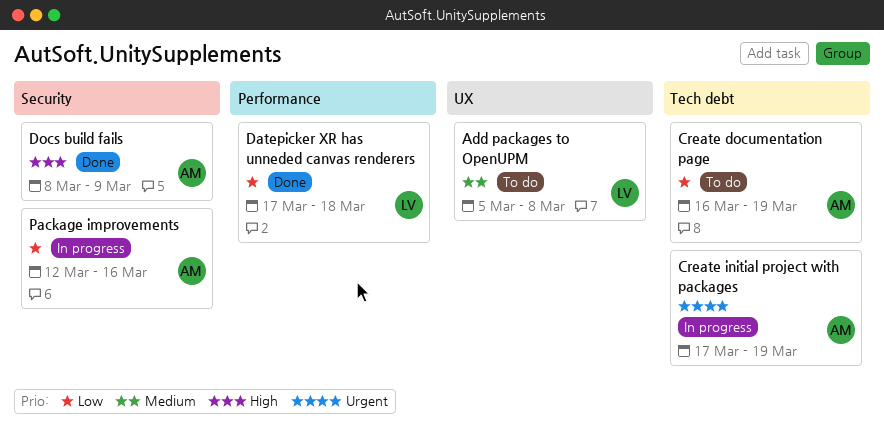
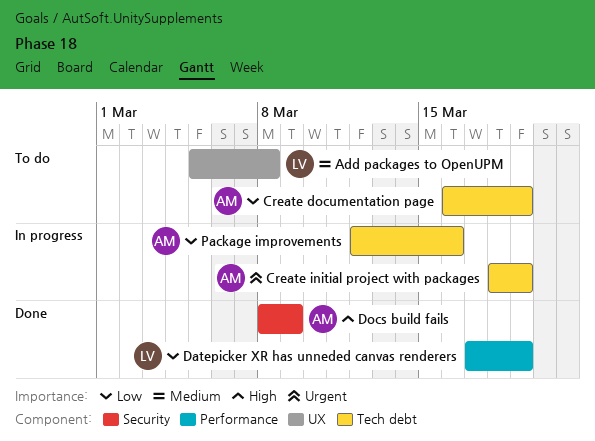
Create initial project with packages, start: Mar 17 -> Mar 18
Datepicker XR has unneded canvas renderers, due: Mar 18 -> Mar 19
Package improvements, label: Security -> Tech debt

